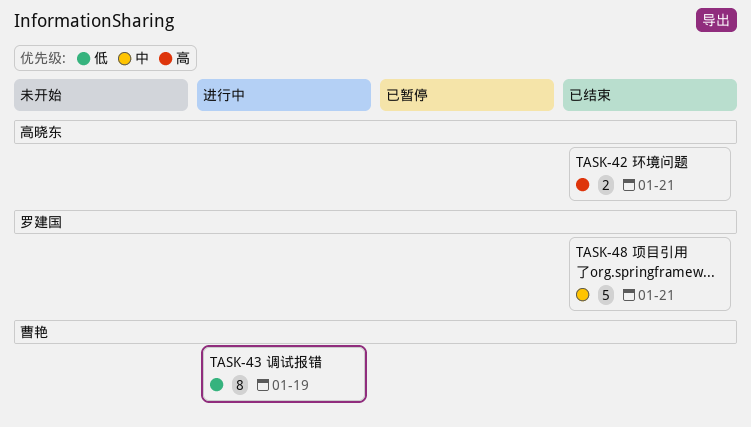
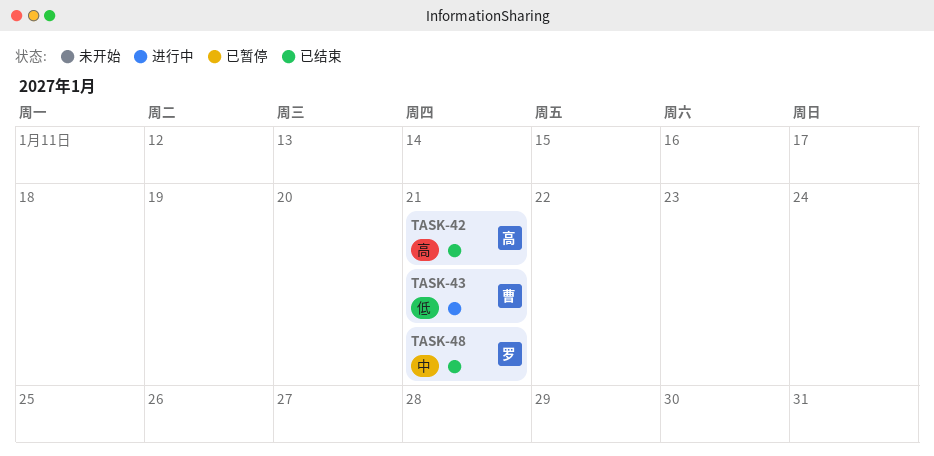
TASK-43, due: Jan 19 -> Jan 21

